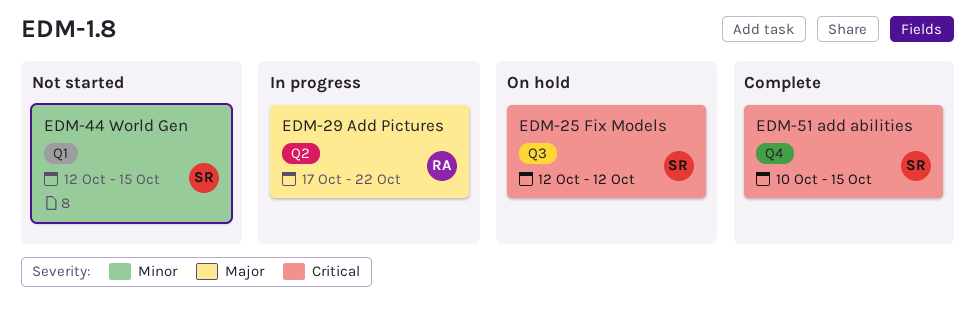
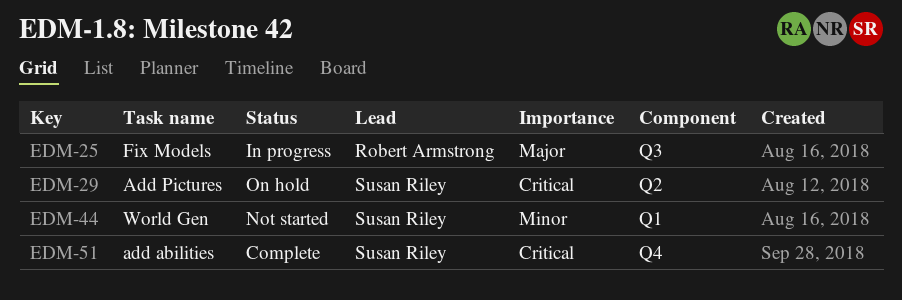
EDM-25, status: On hold -> In progress
EDM-25, owner: Susan Riley -> Robert Armstrong
EDM-25, priority: Critical -> Major
EDM-29, status: In progress -> On hold
EDM-29, owner: Robert Armstrong -> Susan Riley
EDM-29, priority: Major -> Critical

